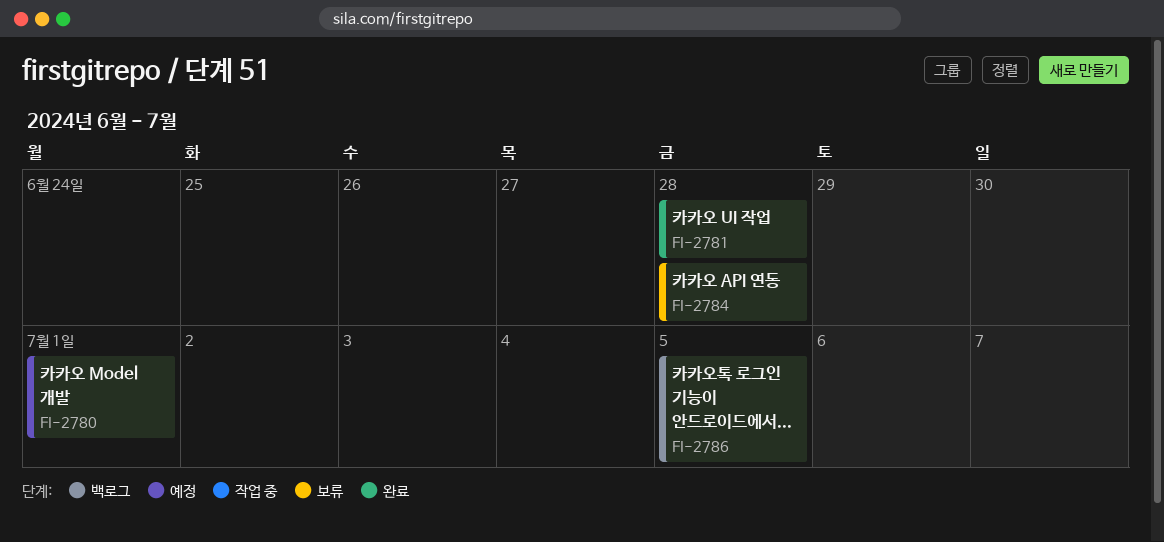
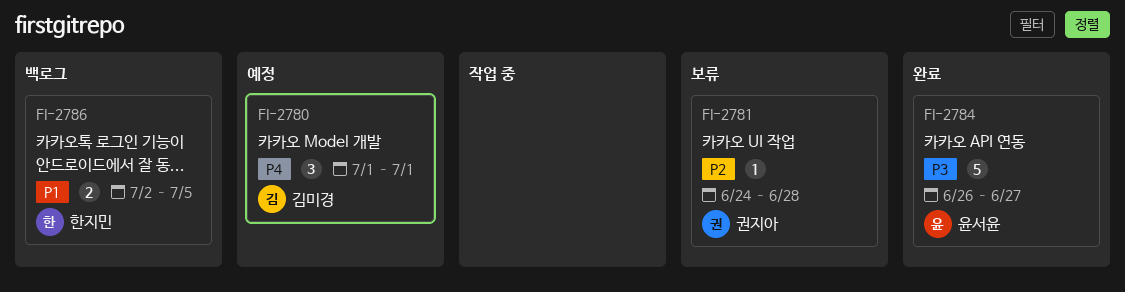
FI-2781, status: 완료 -> 보류
FI-2784, status: 보류 -> 완료
FI-2784, due: Jun 28 -> Jun 27

